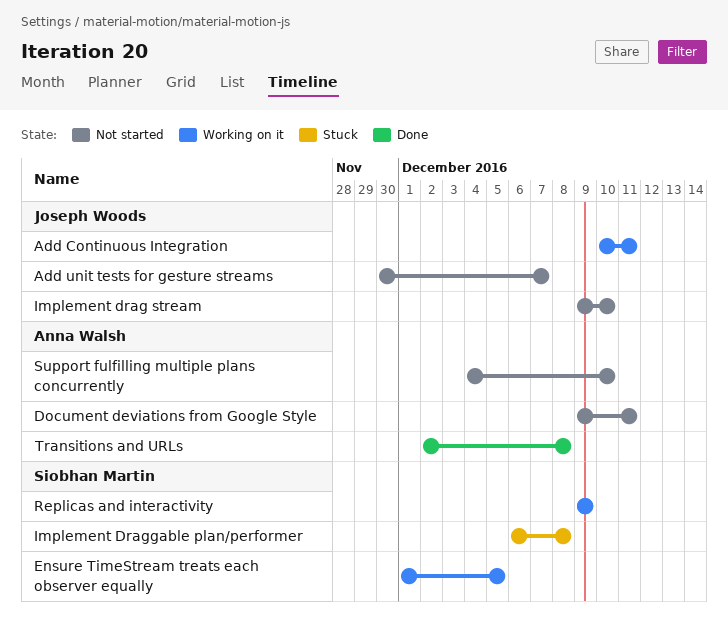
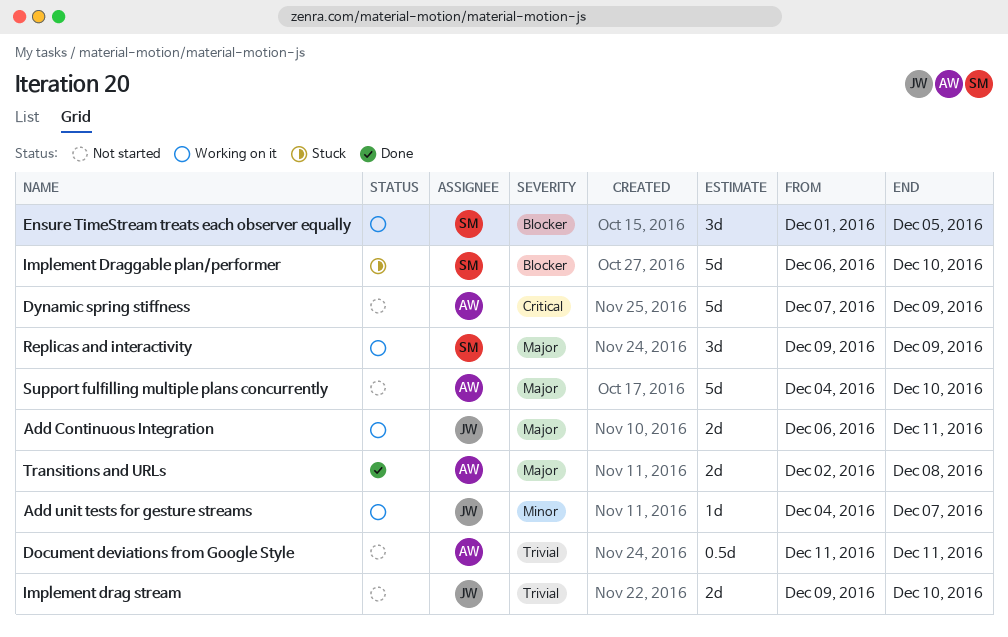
Add Continuous Integration, start: Dec 10 -> Dec 6
Add unit tests for gesture streams, status: Not started -> Working on it
Add unit tests for gesture streams, start: Nov 30 -> Dec 4
Document deviations from Google Style, start: Dec 9 -> Dec 11
Dynamic spring stiffness: none -> present
Implement Draggable plan/performer, due: Dec 8 -> Dec 10

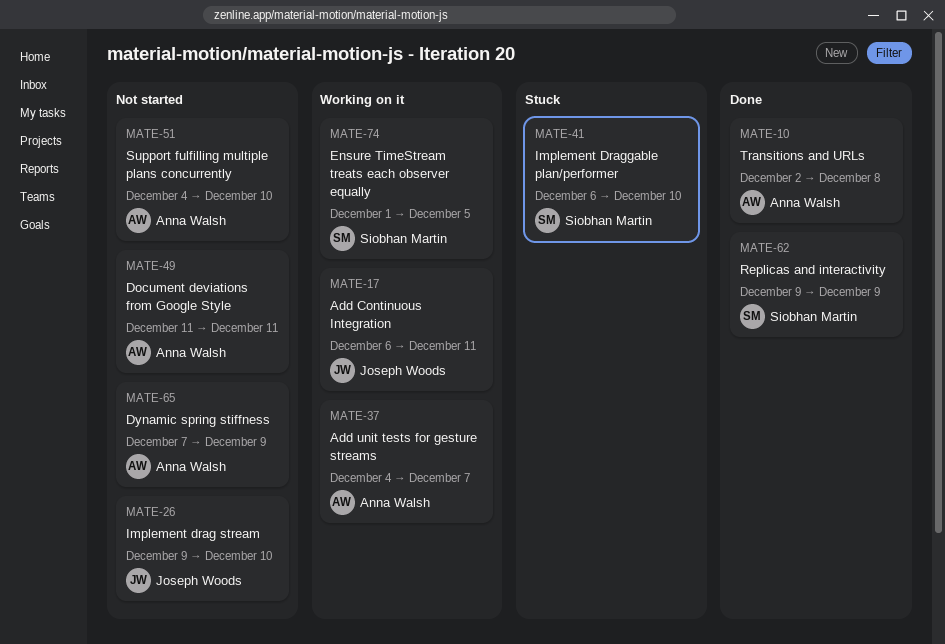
Add unit tests for gesture streams, owner: Joseph Woods -> Anna Walsh
Replicas and interactivity, status: Working on it -> Done

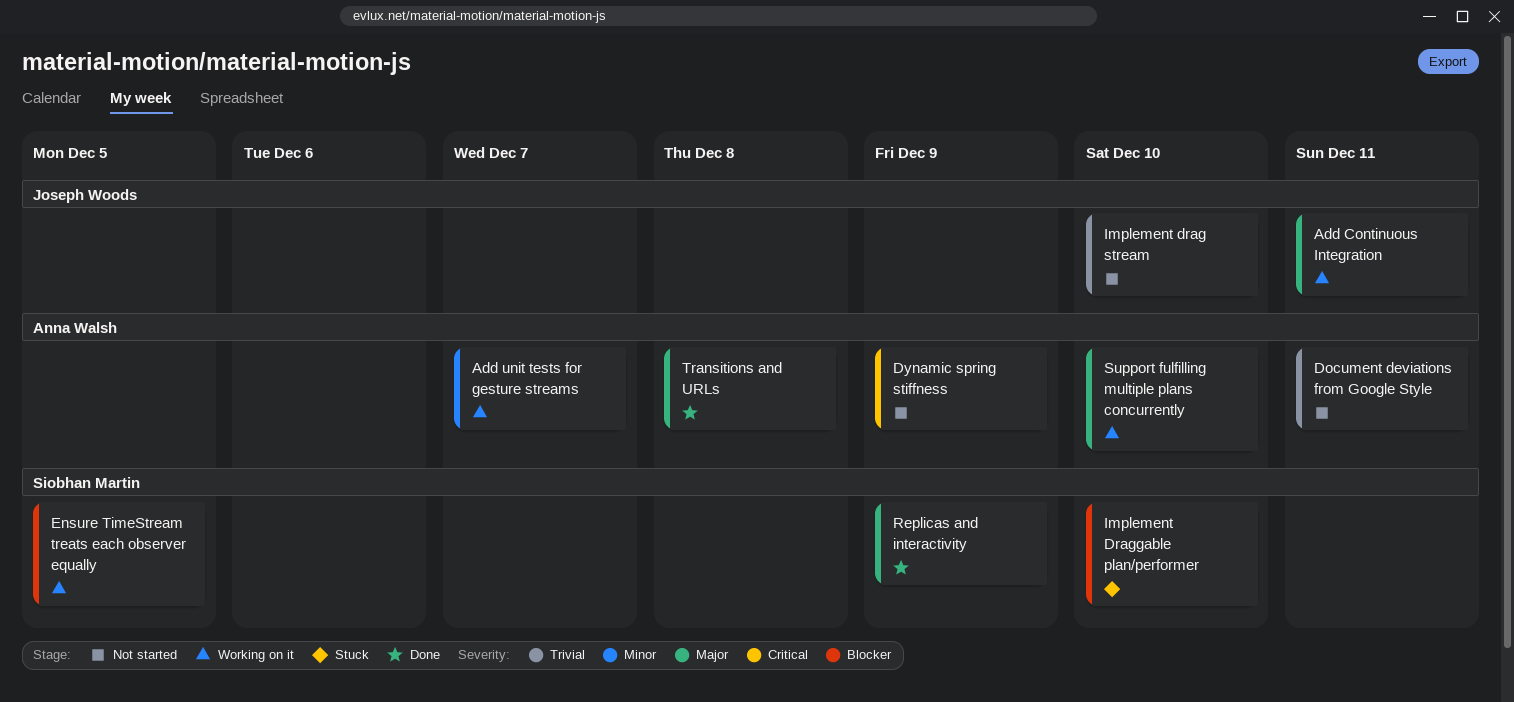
Support fulfilling multiple plans concurrently, status: Not started -> Working on it

